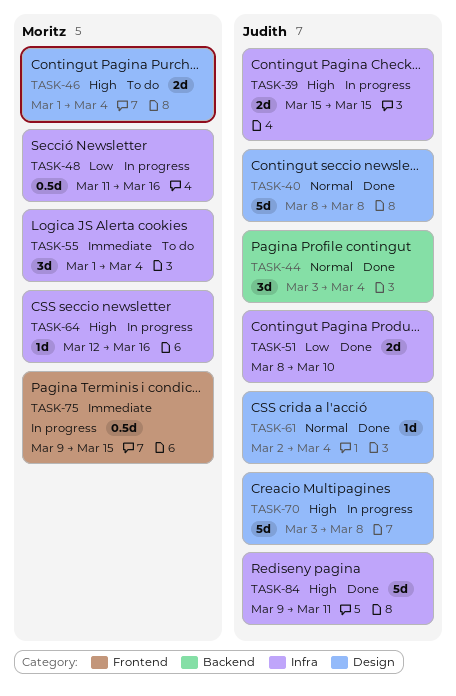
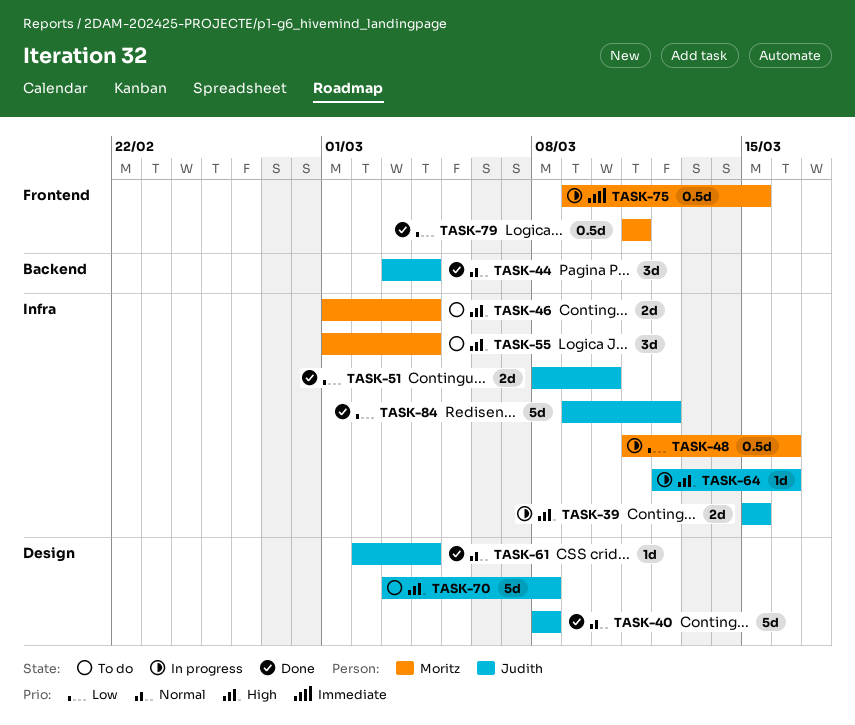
TASK-46, label: Design -> Infra
TASK-55, priority: Immediate -> High
TASK-64, owner: Moritz -> Judith
TASK-70, status: In progress -> To do
TASK-79: none -> present
TASK-84, priority: High -> Low
TASK-84, due: Mar 11 -> Mar 12

